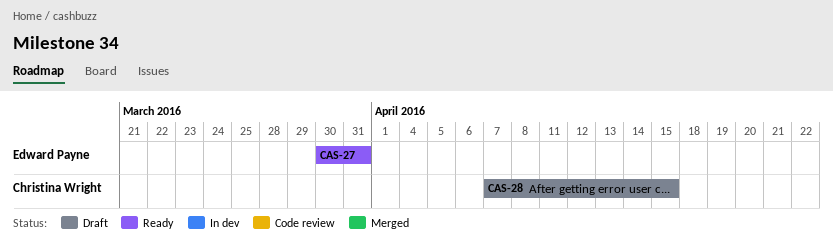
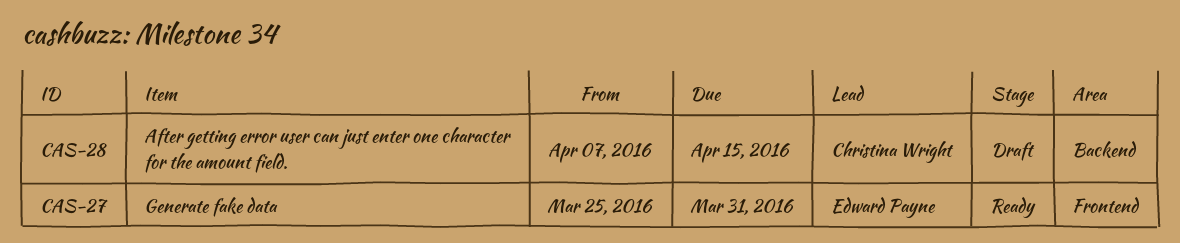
CAS-27, start: Mar 30 -> Mar 25

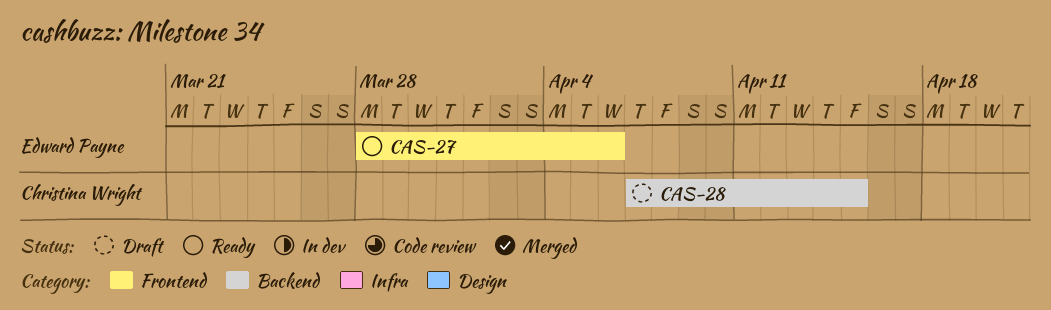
CAS-27, start: Mar 25 -> Mar 28
CAS-27, due: Mar 31 -> Apr 6

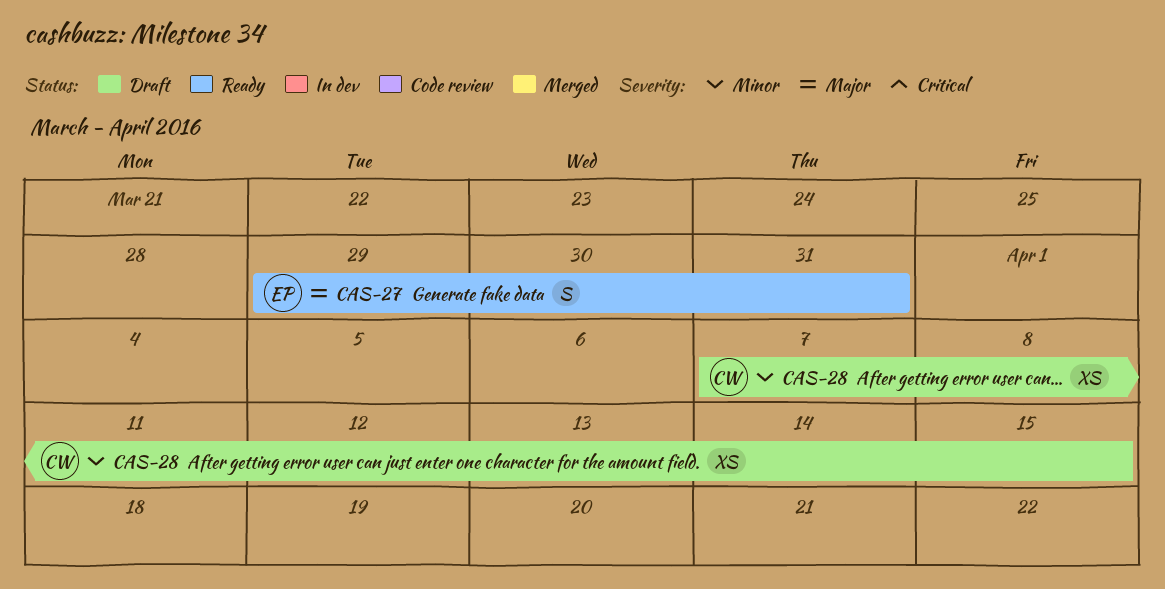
CAS-27, start: Mar 28 -> Mar 29
CAS-27, due: Apr 6 -> Mar 31

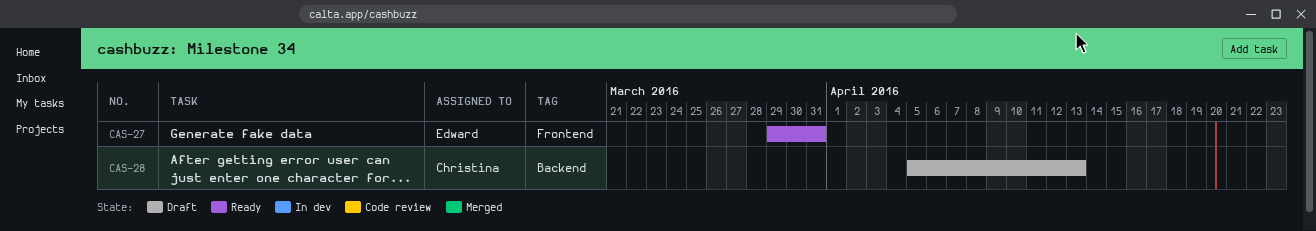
CAS-28, start: Apr 7 -> Apr 5
CAS-28, due: Apr 15 -> Apr 13

